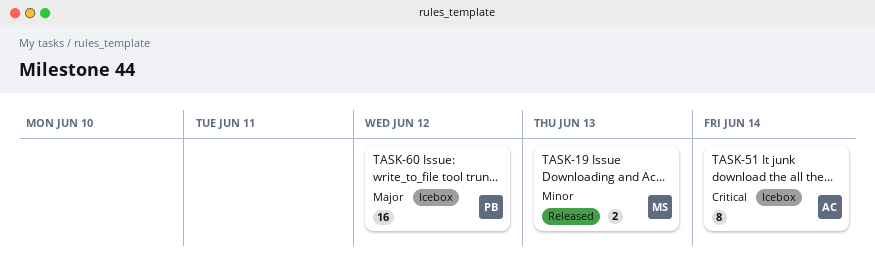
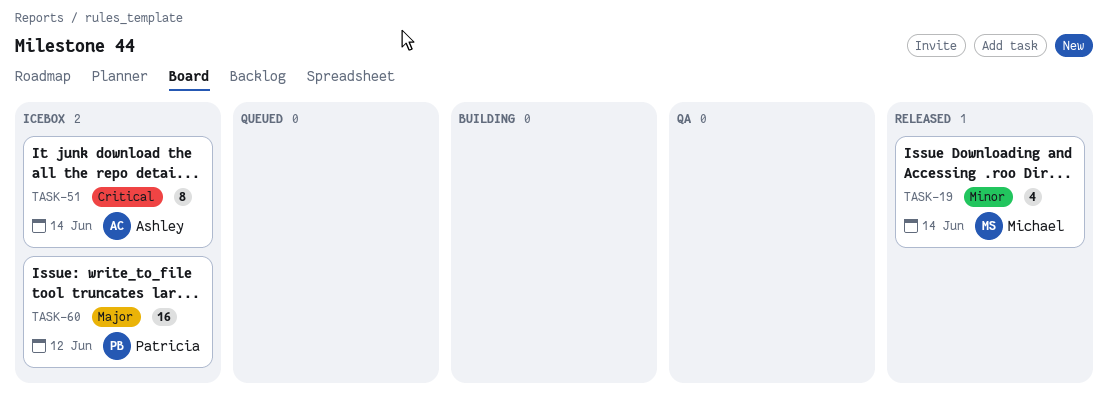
TASK-19, estimate: 2 -> 4
TASK-19, due: Jun 13 -> Jun 14

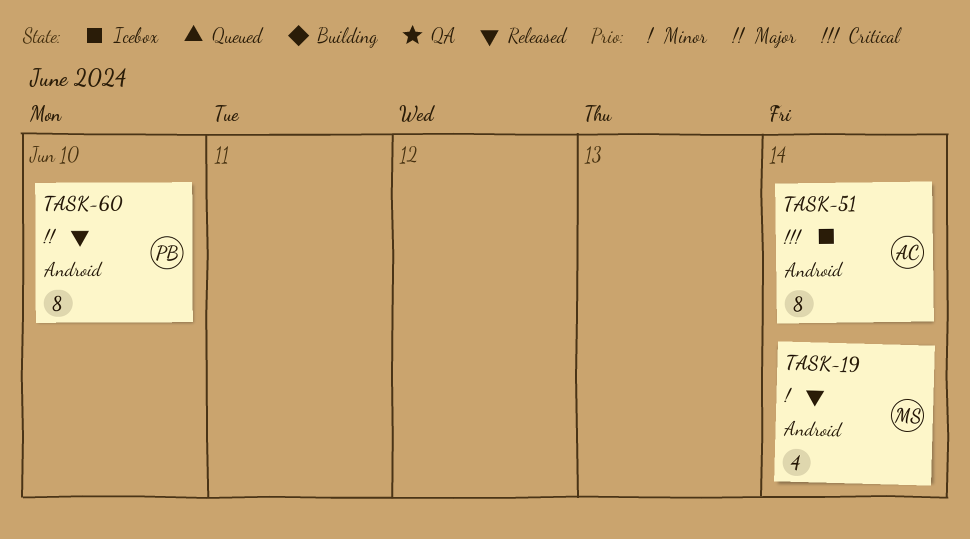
TASK-60, status: Icebox -> Released
TASK-60, estimate: 16 -> 8
TASK-60, due: Jun 12 -> Jun 10

